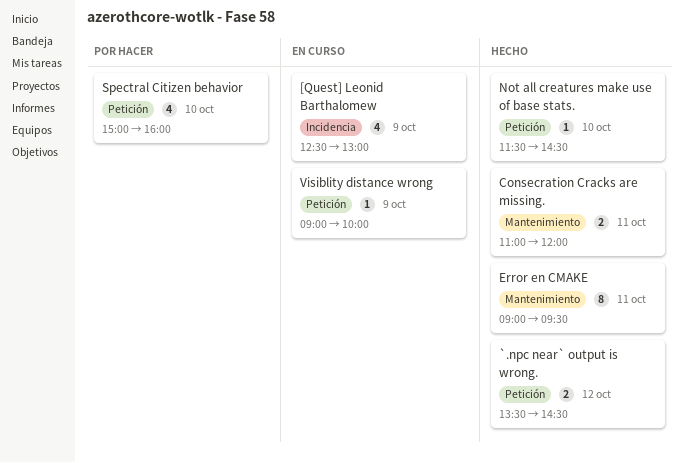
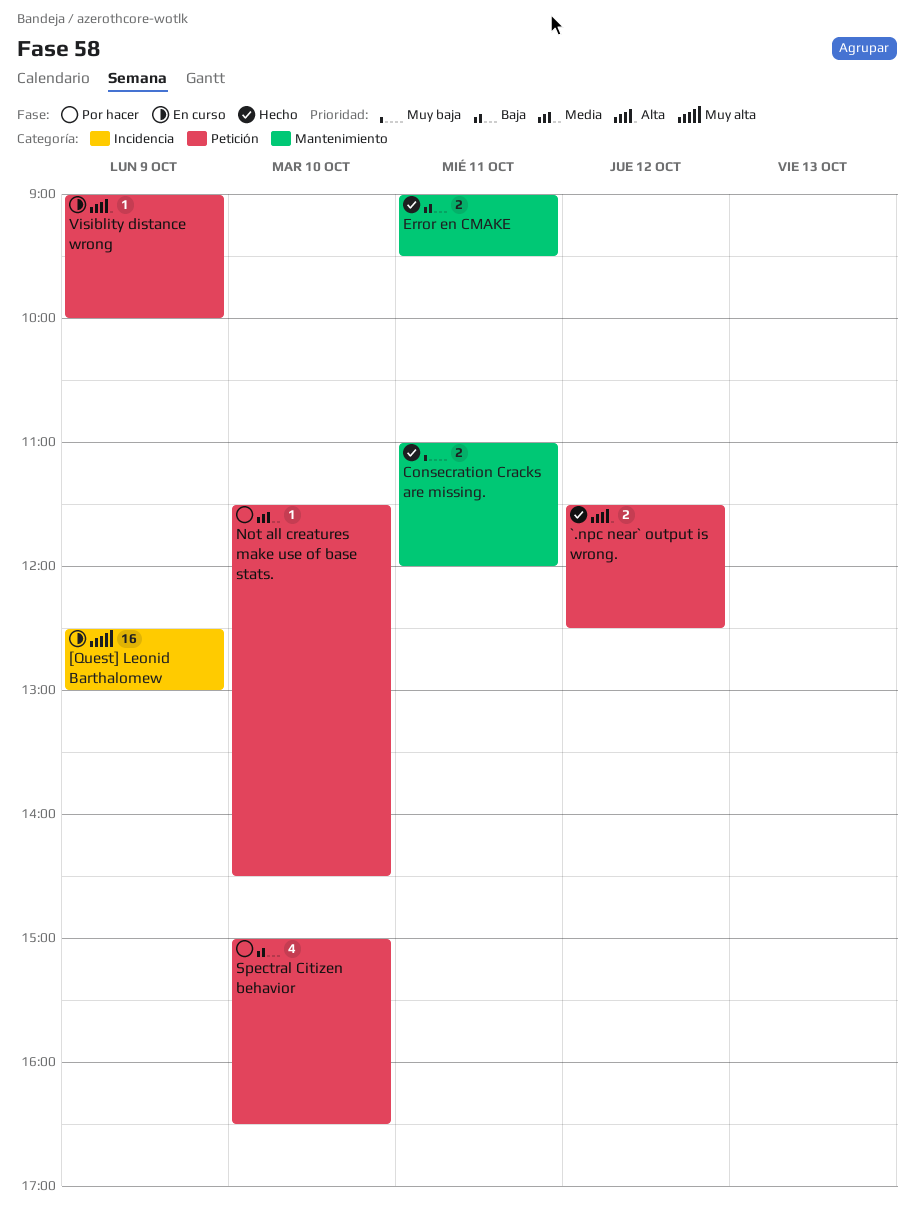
[Quest] Leonid Barthalomew, estimate: 4 -> 16
`.npc near` output is wrong., begins: 13:30 -> 11:30
`.npc near` output is wrong., ends: 14:30 -> 12:30
Error en CMAKE, estimate: 8 -> 2
Not all creatures make use of base stats., status: Hecho -> Por hacer
Spectral Citizen behavior, ends: 16:00 -> 16:30

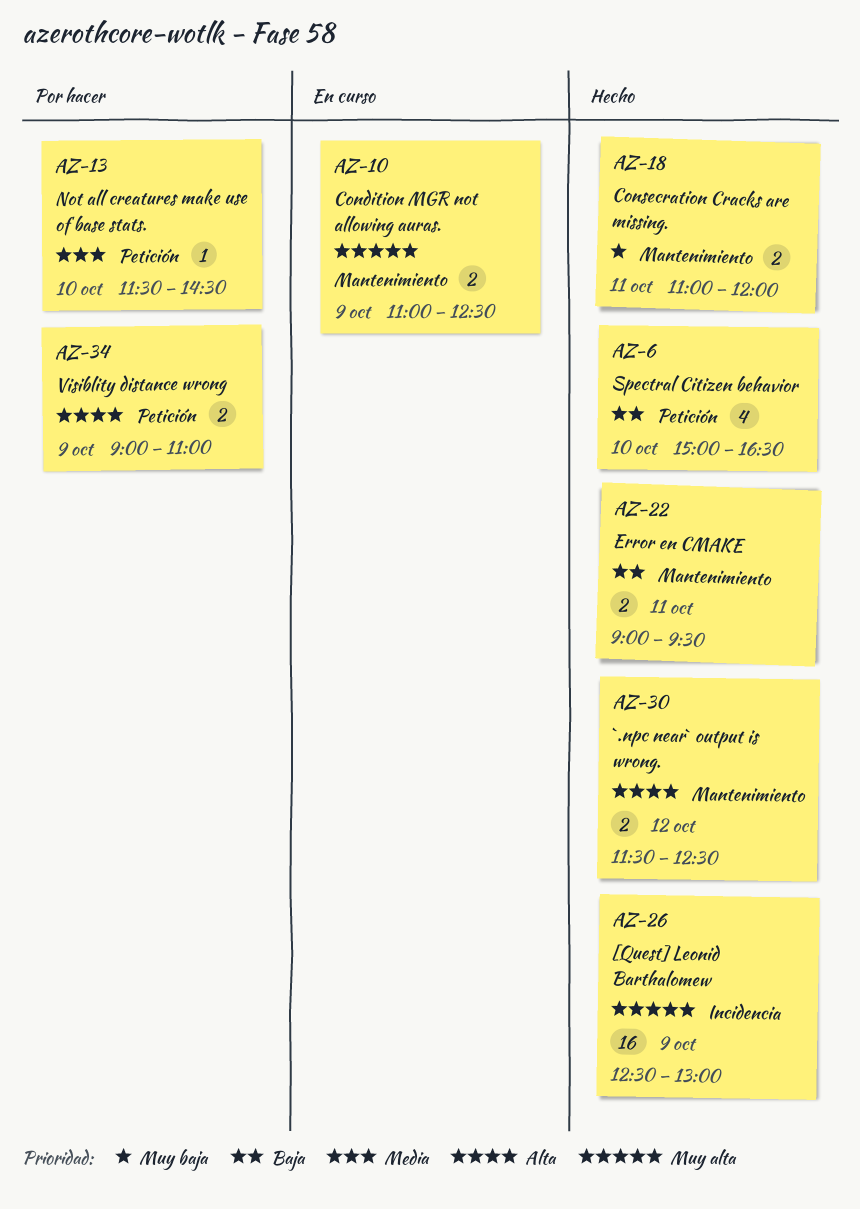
[Quest] Leonid Barthalomew, status: En curso -> Hecho
`.npc near` output is wrong., label: Petición -> Mantenimiento
Condition MGR not allowing auras.: none -> present
Spectral Citizen behavior, status: Por hacer -> Hecho
Visiblity distance wrong, status: En curso -> Por hacer
Visiblity distance wrong, estimate: 1 -> 2
Visiblity distance wrong, ends: 10:00 -> 11:00

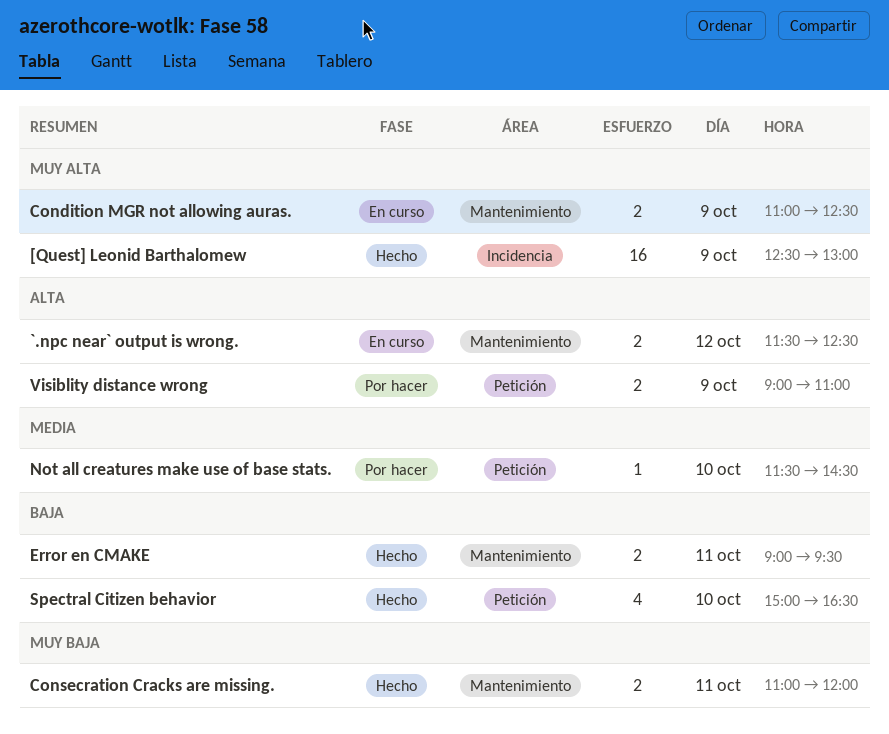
`.npc near` output is wrong., status: Hecho -> En curso

